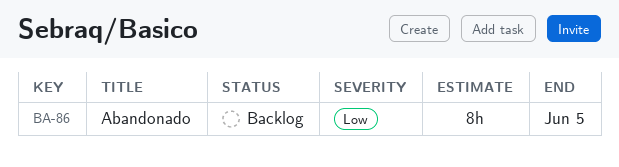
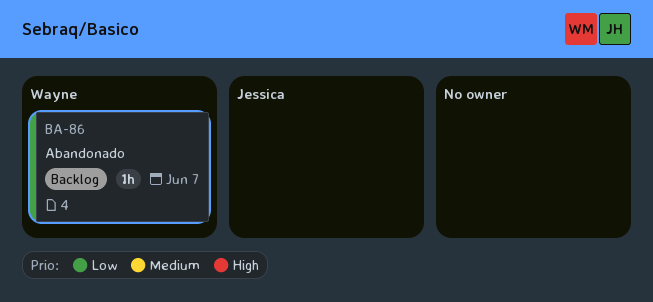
BA-86, estimate: 8h -> 1h
BA-86, due: Jun 5 -> Jun 7

